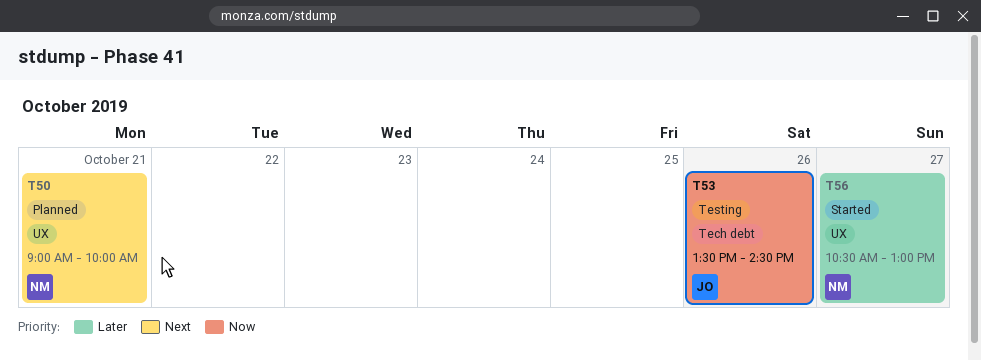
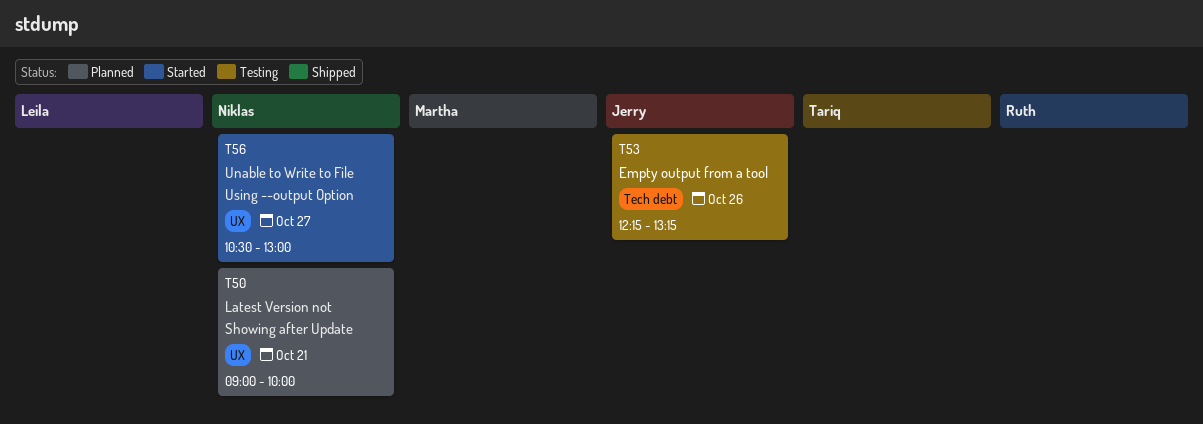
T53, begins: 13:30 -> 12:15
T53, ends: 14:30 -> 13:15

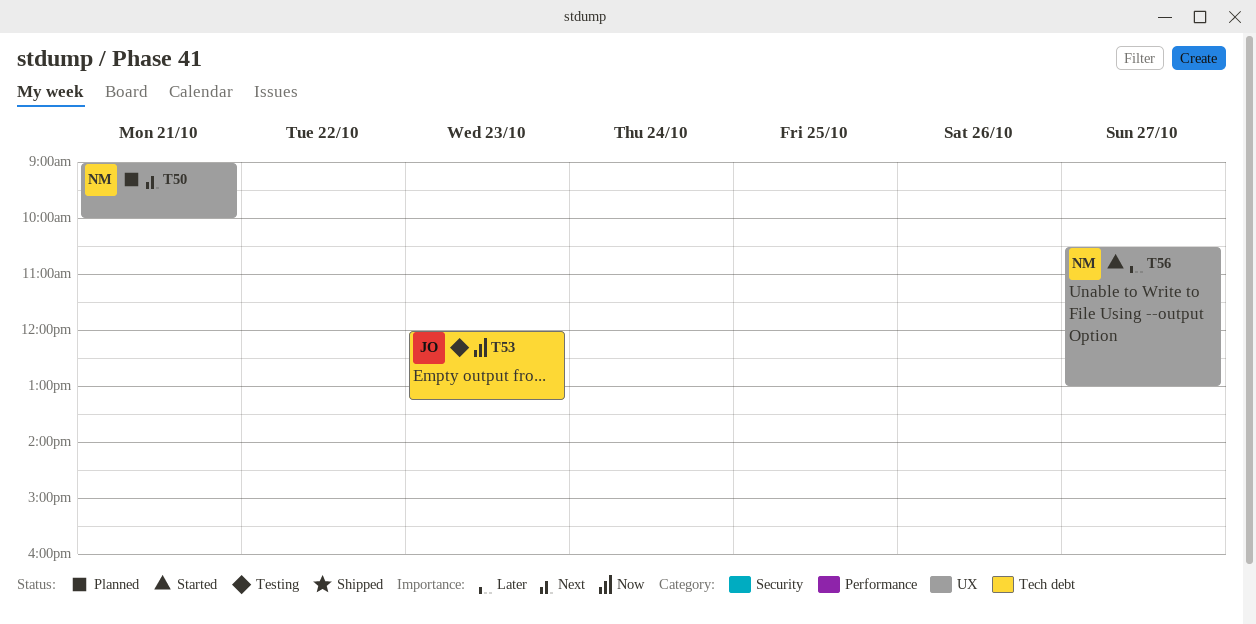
T53, day: Oct 26 -> Oct 23
T53, begins: 12:15 -> 12:00

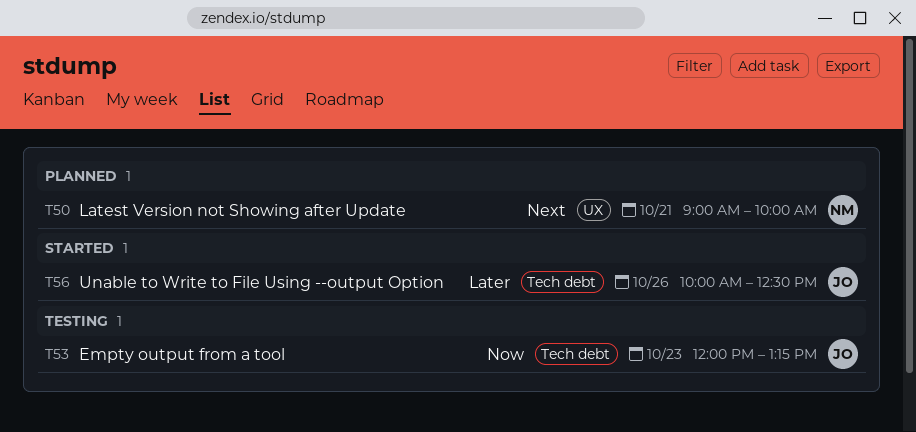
T56, owner: NM -> JO
T56, label: UX -> Tech debt
T56, day: Oct 27 -> Oct 26
T56, begins: 10:30 -> 10:00
T56, ends: 13:00 -> 12:30

